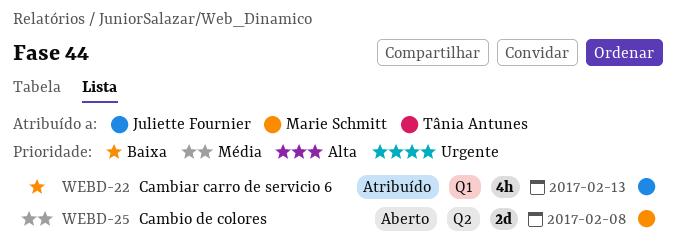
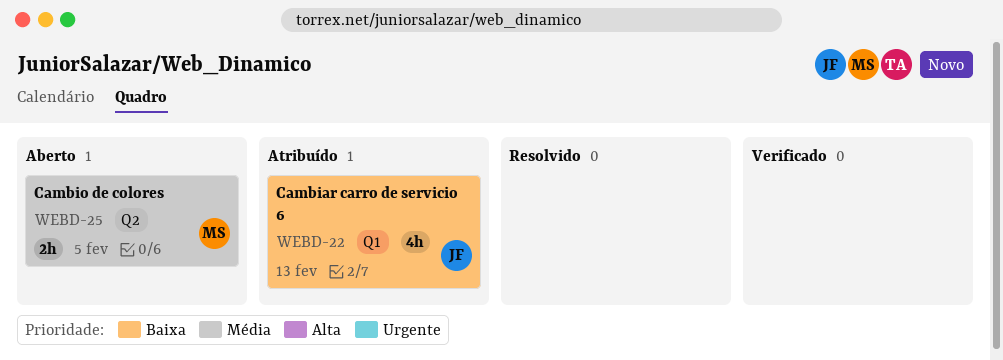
WEBD-25, estimate: 2d -> 2h
WEBD-25, due: Feb 8 -> Feb 5

